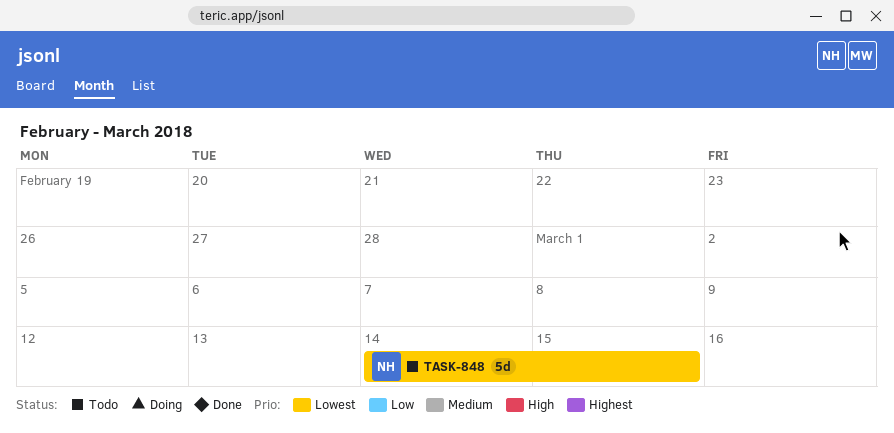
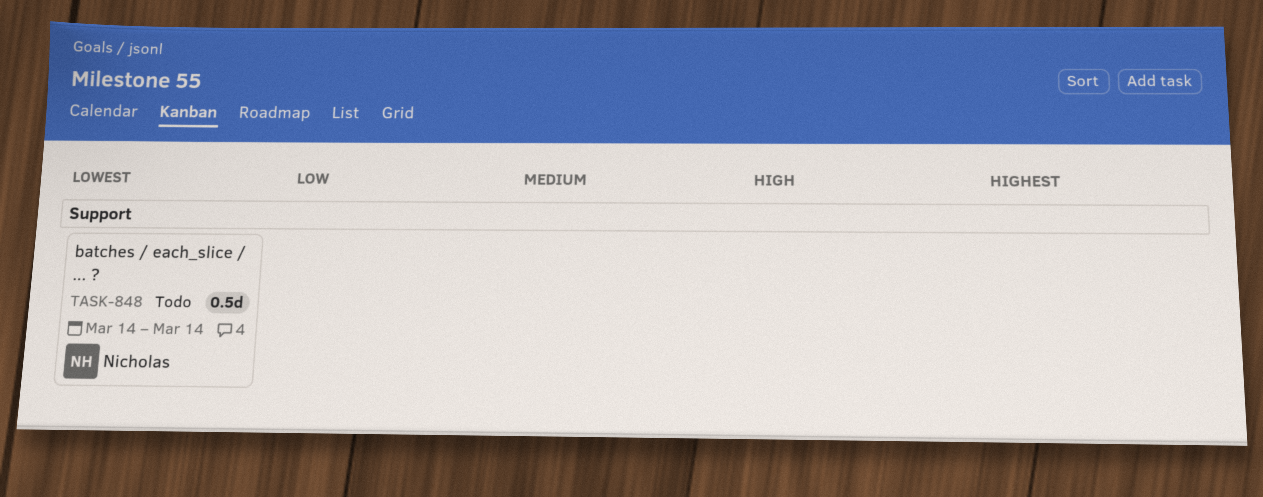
TASK-848, estimate: 5d -> 0.5d
TASK-848, due: Mar 15 -> Mar 14

